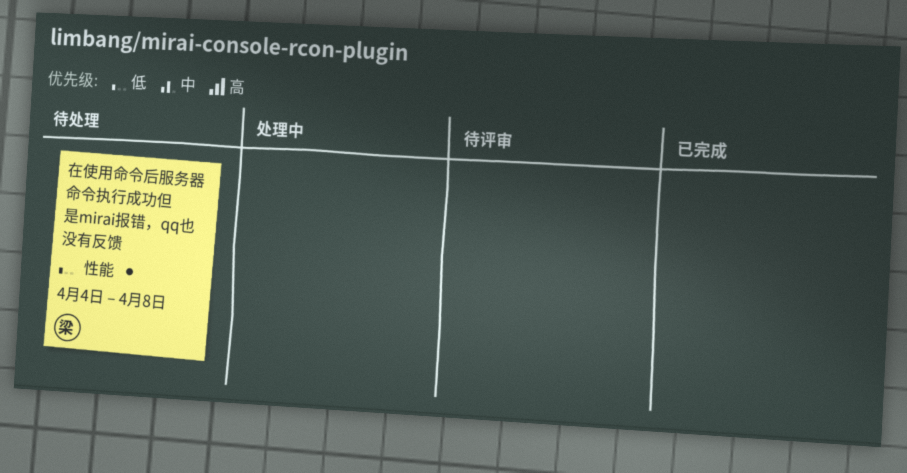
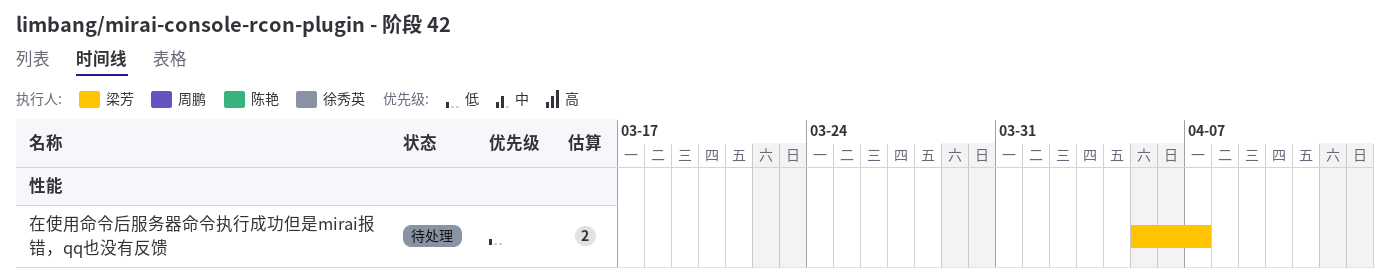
在使用命令后服务器命令执行成功但是mirai报错，qq也没有反馈, estimate: 1 -> 2
在使用命令后服务器命令执行成功但是mirai报错，qq也没有反馈, start: Apr 4 -> Apr 5
在使用命令后服务器命令执行成功但是mirai报错，qq也没有反馈, due: Apr 8 -> Apr 7

